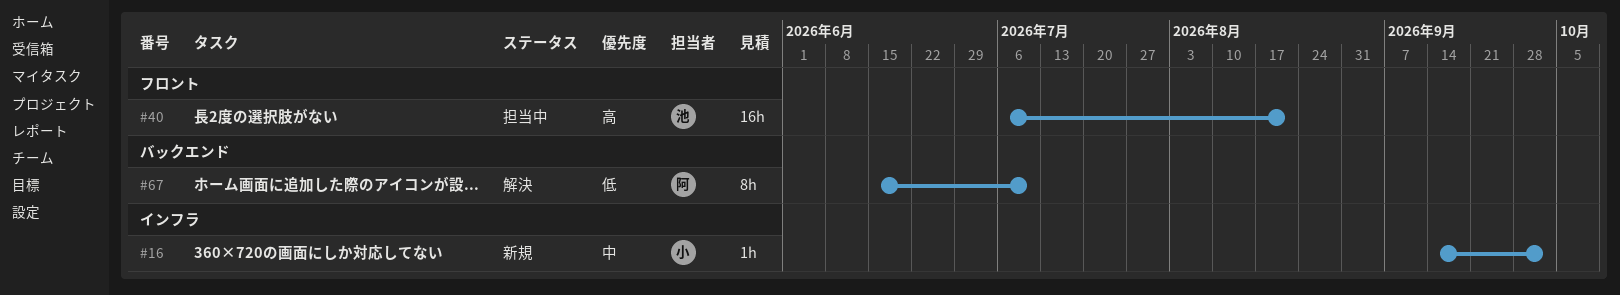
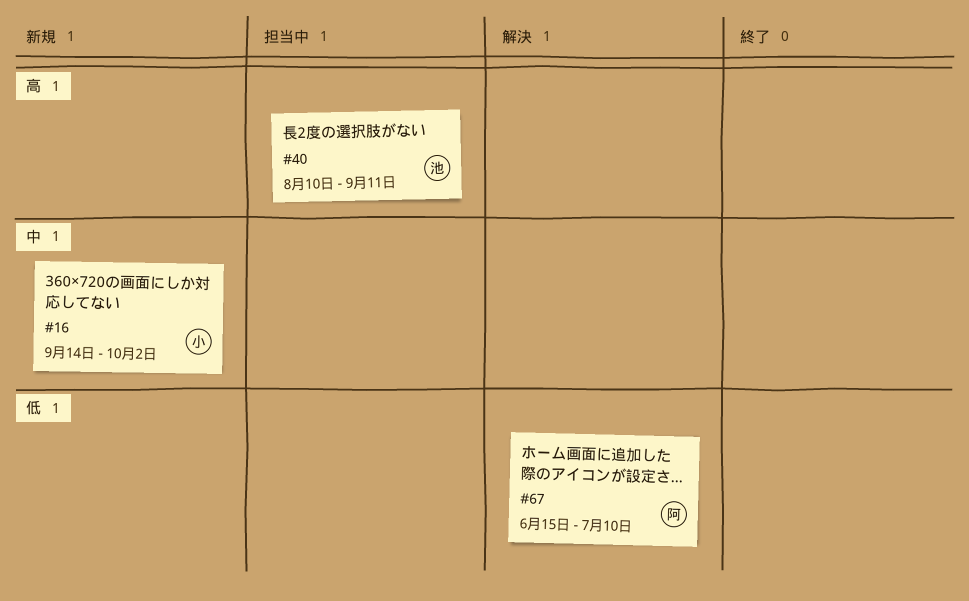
#40, start: Jul 6 -> Aug 10
#40, due: Aug 21 -> Sep 11

